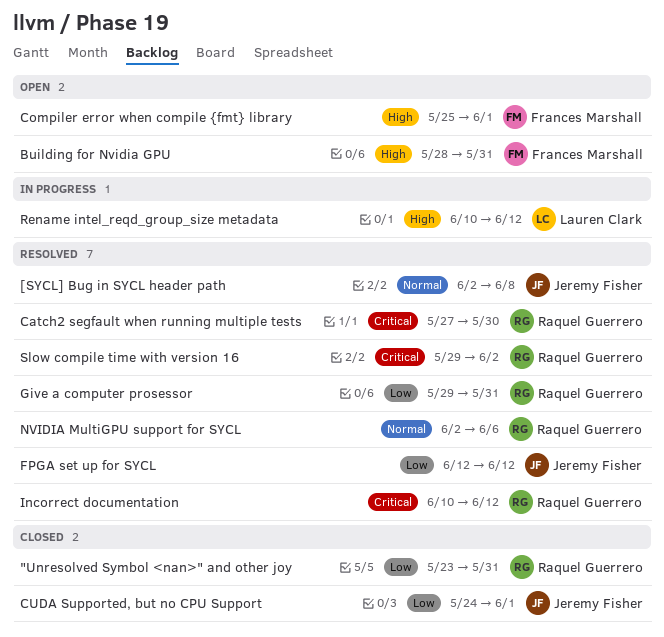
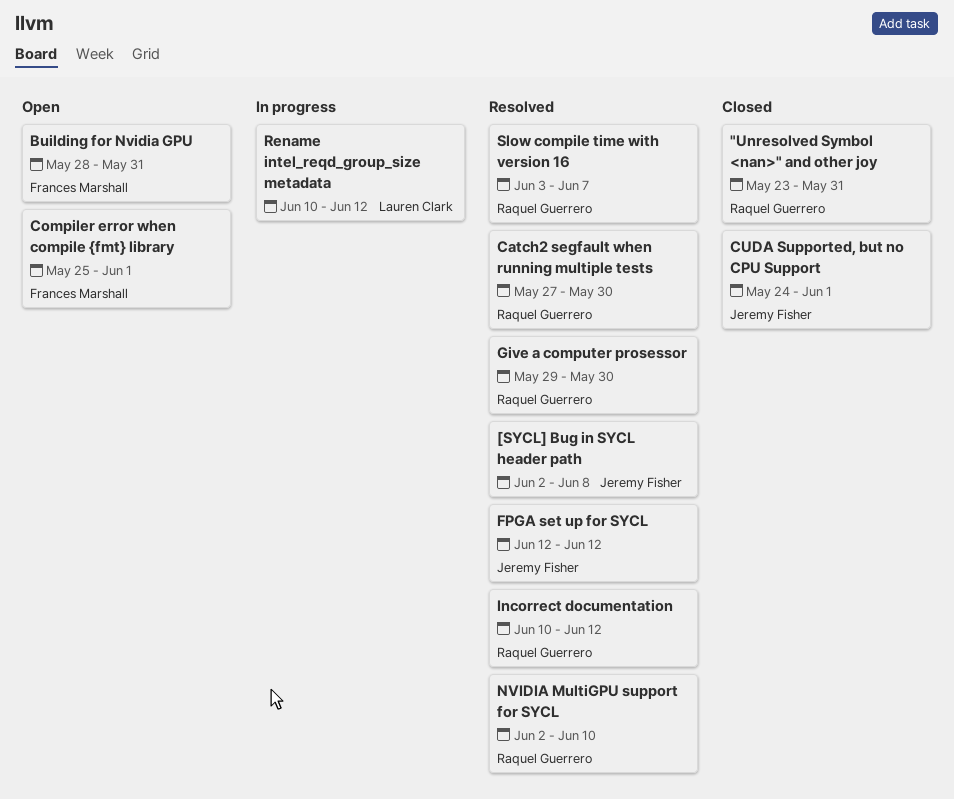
Give a computer prosessor, due: May 31 -> May 30
NVIDIA MultiGPU support for SYCL, due: Jun 6 -> Jun 10
Slow compile time with version 16, start: May 29 -> Jun 3
Slow compile time with version 16, due: Jun 2 -> Jun 7

